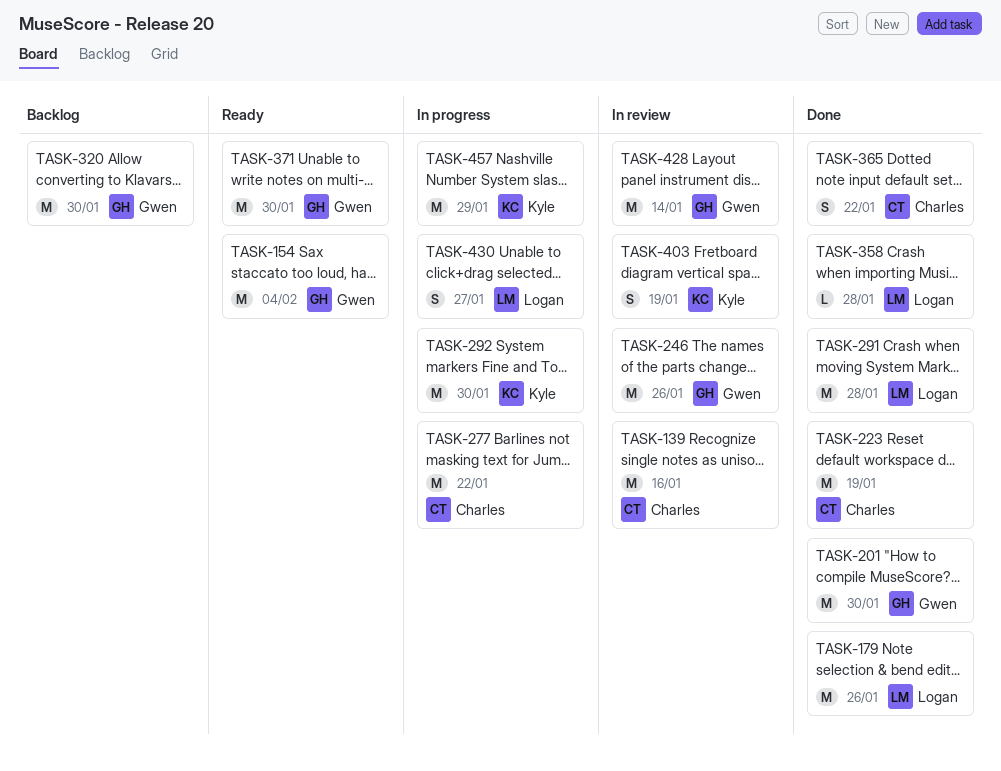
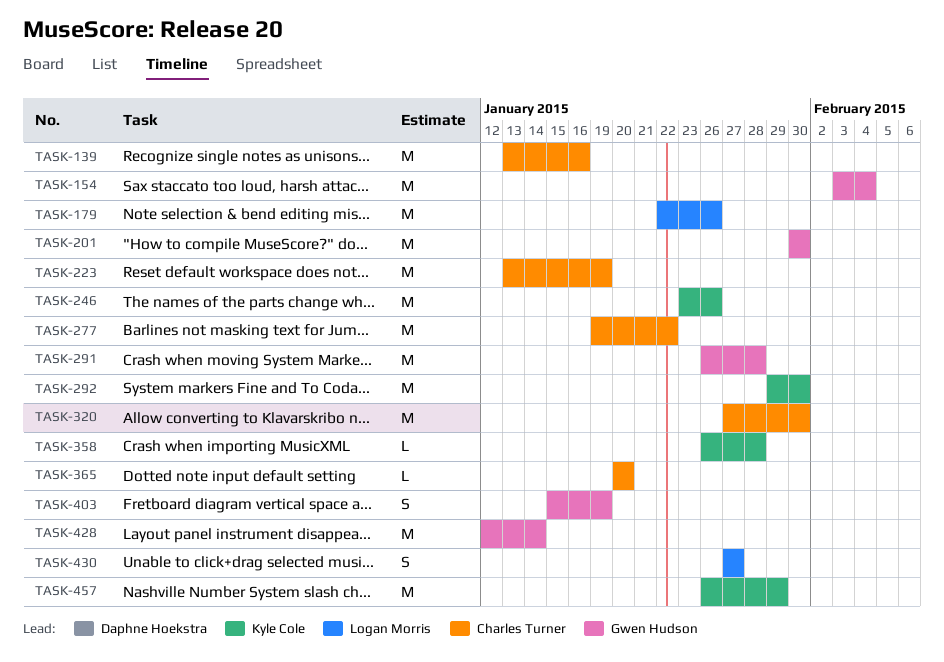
TASK-246, owner: Gwen Hudson -> Kyle Cole
TASK-291, owner: Logan Morris -> Gwen Hudson
TASK-320, owner: Gwen Hudson -> Charles Turner
TASK-358, owner: Logan Morris -> Kyle Cole
TASK-365, estimate: S -> L
TASK-365, due: Jan 22 -> Jan 20
TASK-371: present -> none
TASK-403, owner: Kyle Cole -> Gwen Hudson

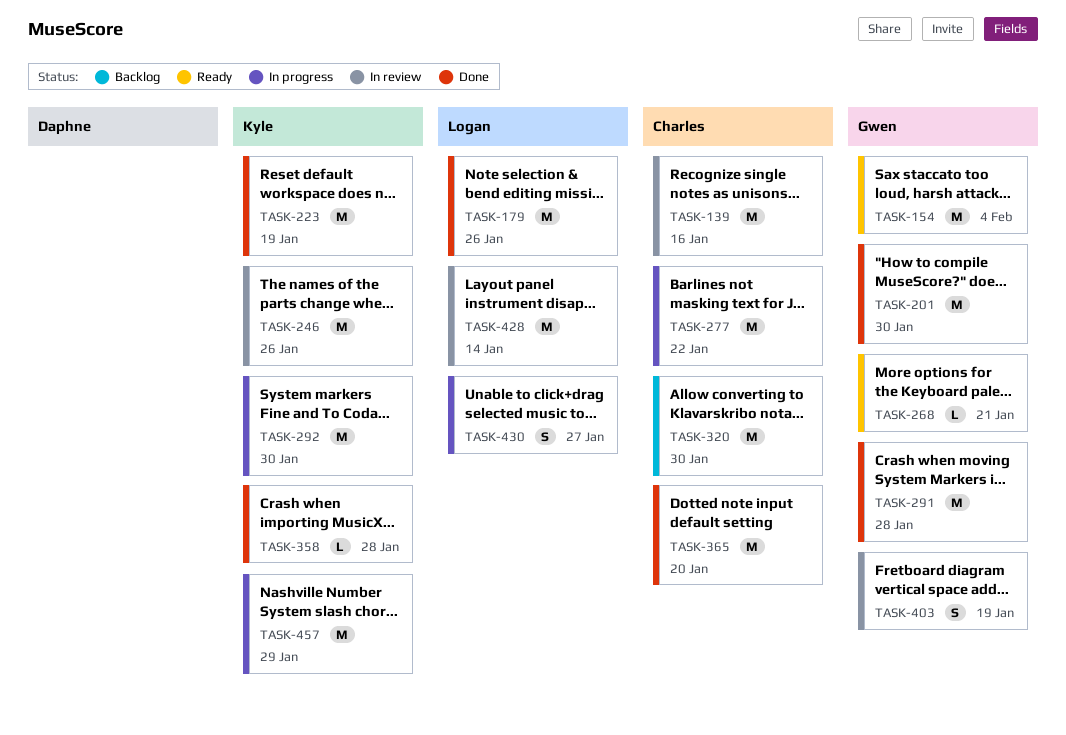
TASK-223, owner: Charles Turner -> Kyle Cole
TASK-268: none -> present
TASK-365, estimate: L -> M
TASK-428, owner: Gwen Hudson -> Logan Morris

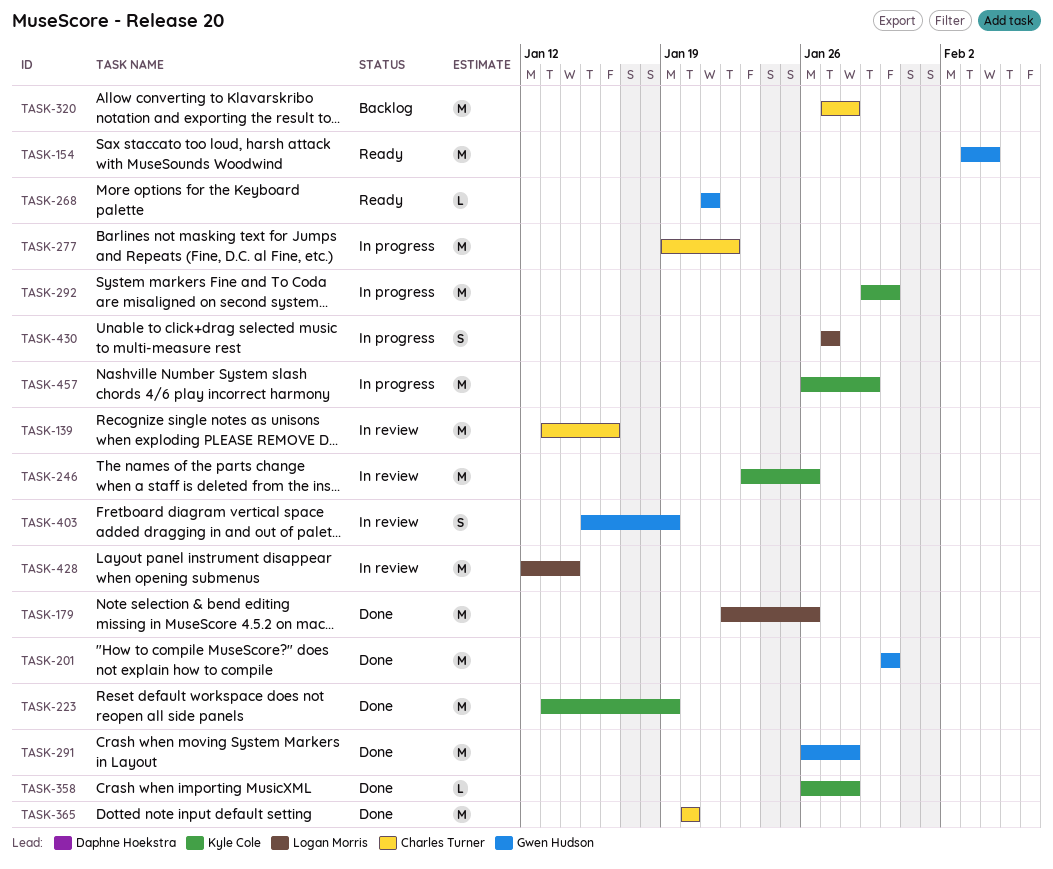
TASK-320, due: Jan 30 -> Jan 28

